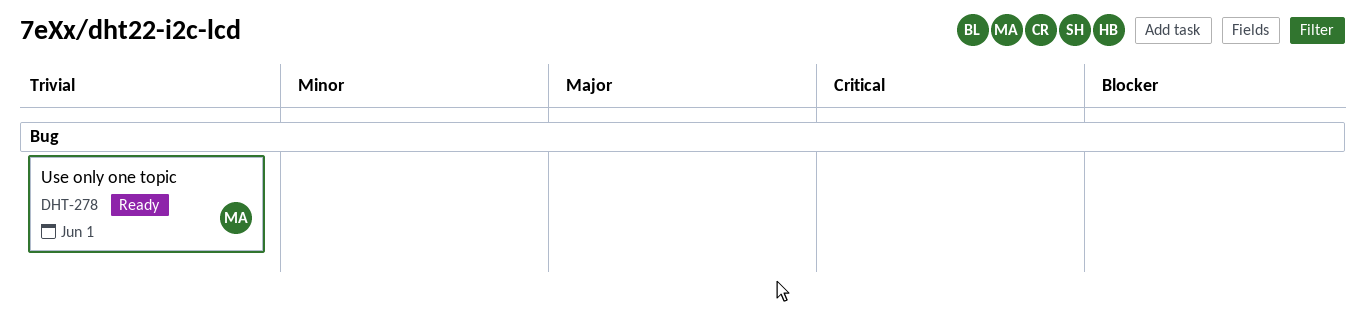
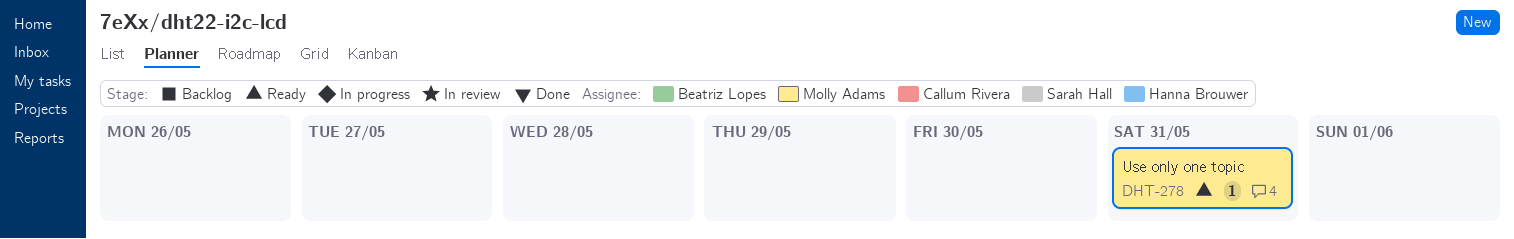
DHT-278, due: Jun 1 -> May 31

